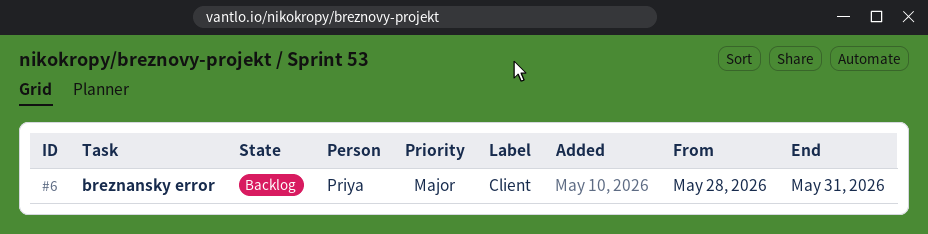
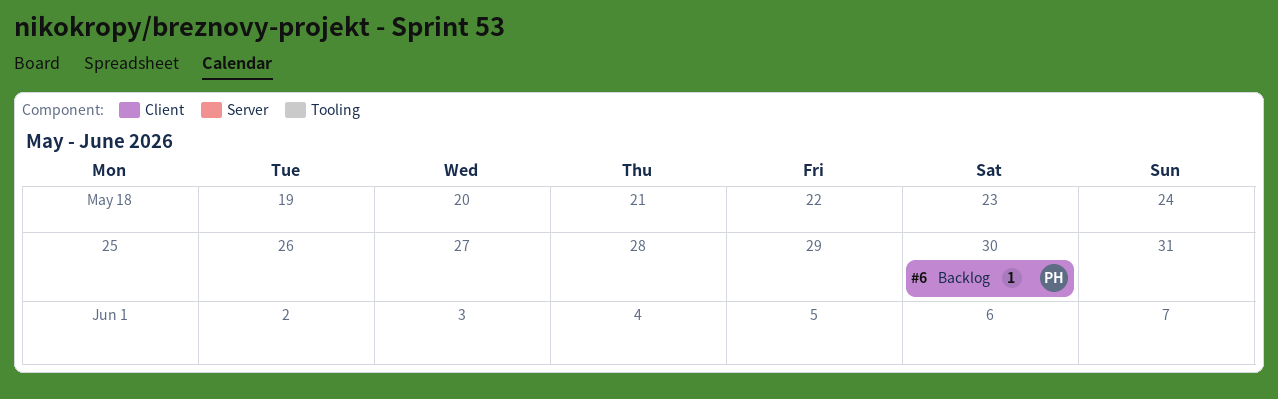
#6, due: May 31 -> May 30

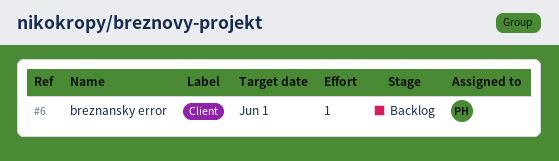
#6, due: May 30 -> Jun 1

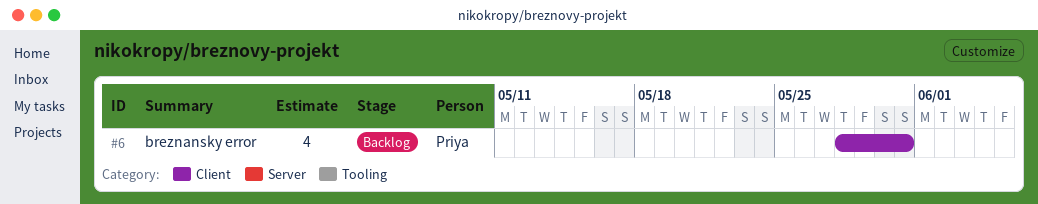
#6, estimate: 1 -> 4
#6, due: Jun 1 -> May 31

